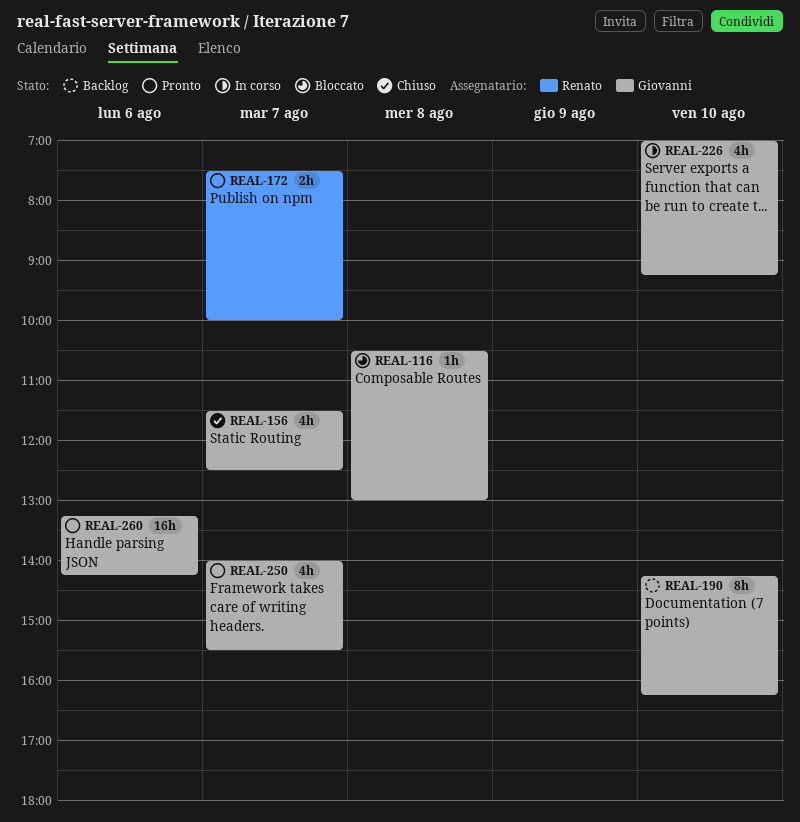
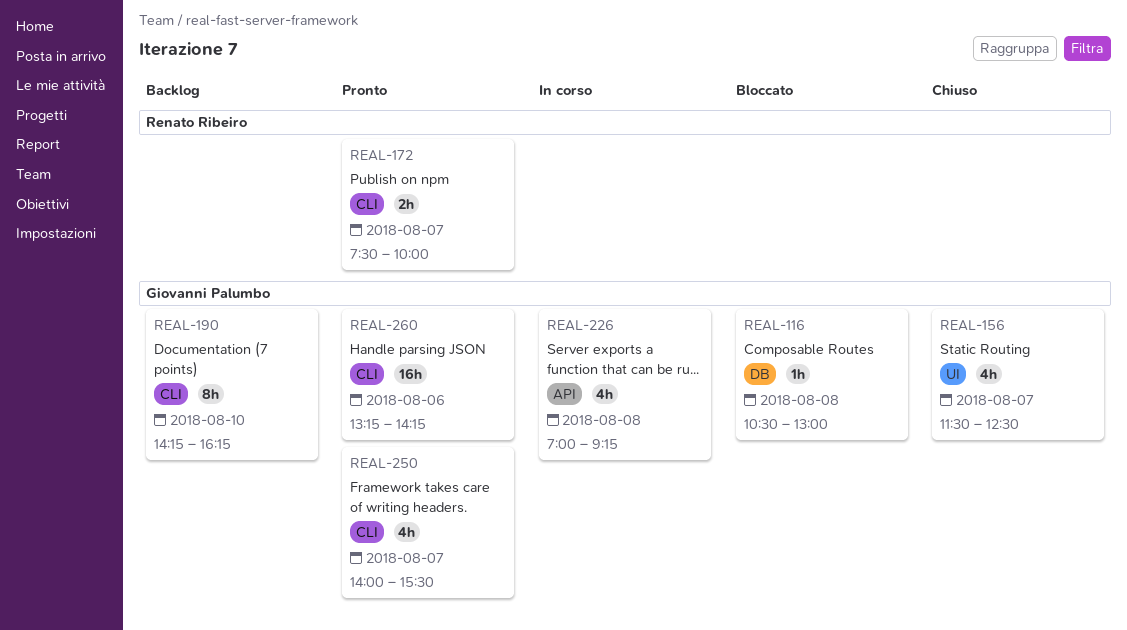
REAL-226, day: Aug 10 -> Aug 8

